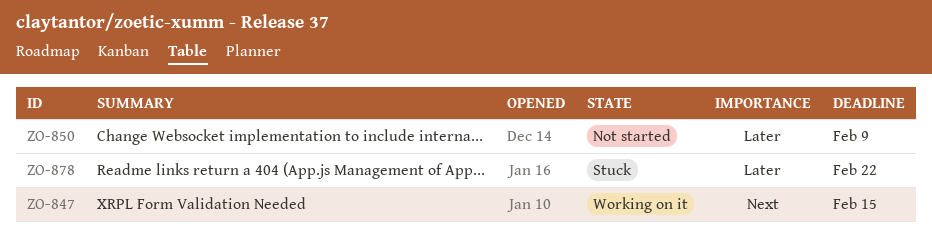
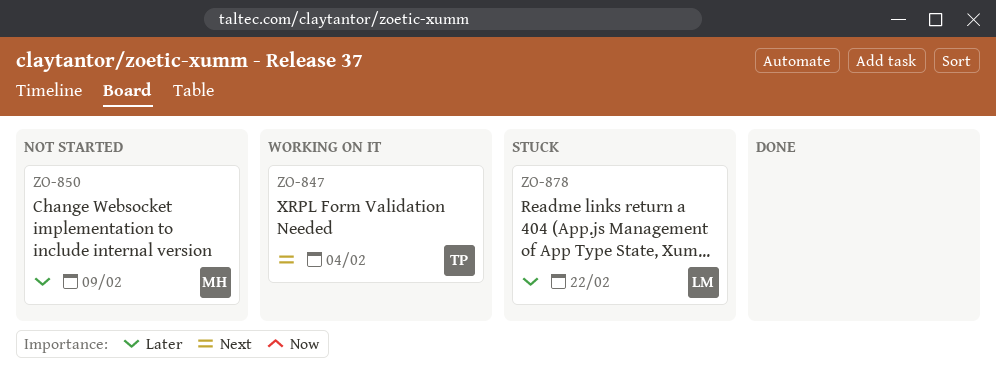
ZO-847, due: Feb 15 -> Feb 4

